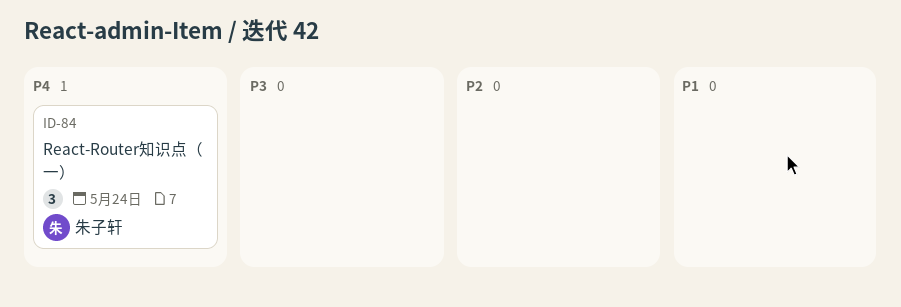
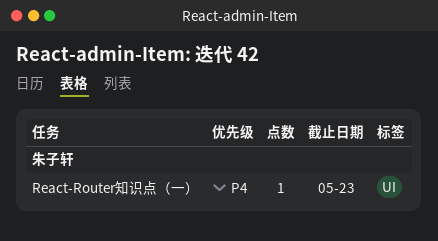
React-Router知识点（一）, estimate: 3 -> 1
React-Router知识点（一）, due: May 24 -> May 23

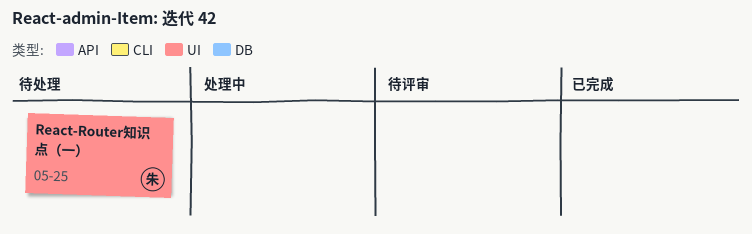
React-Router知识点（一）, due: May 23 -> May 25

